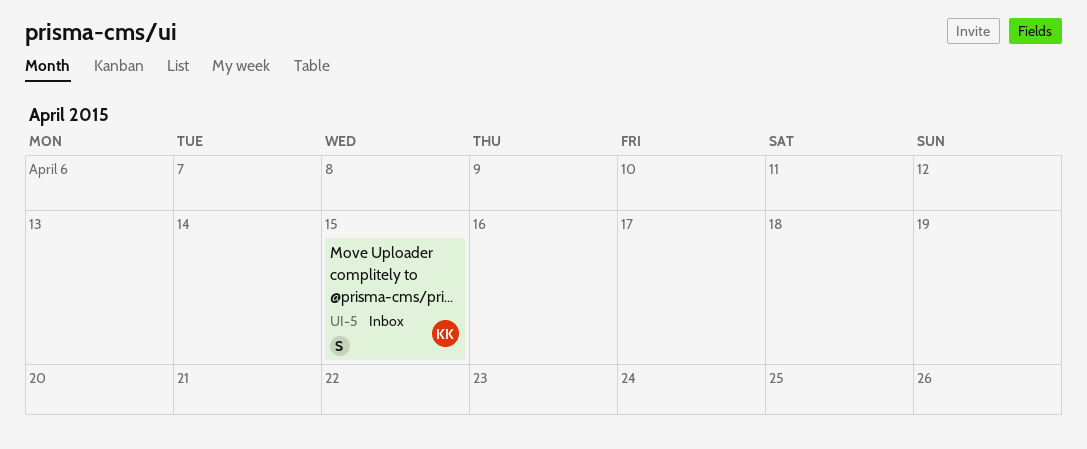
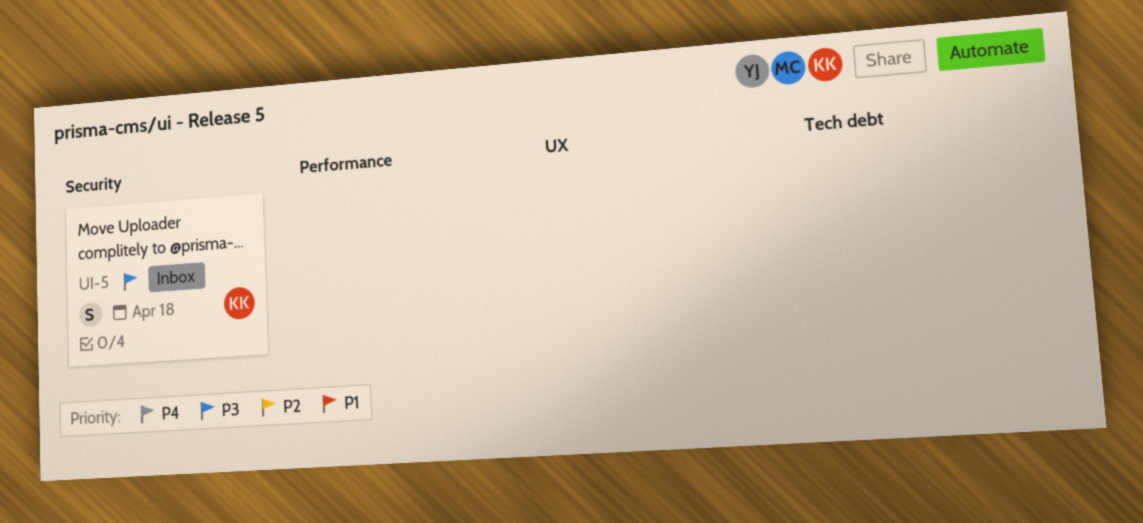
UI-5, due: Apr 15 -> Apr 18

